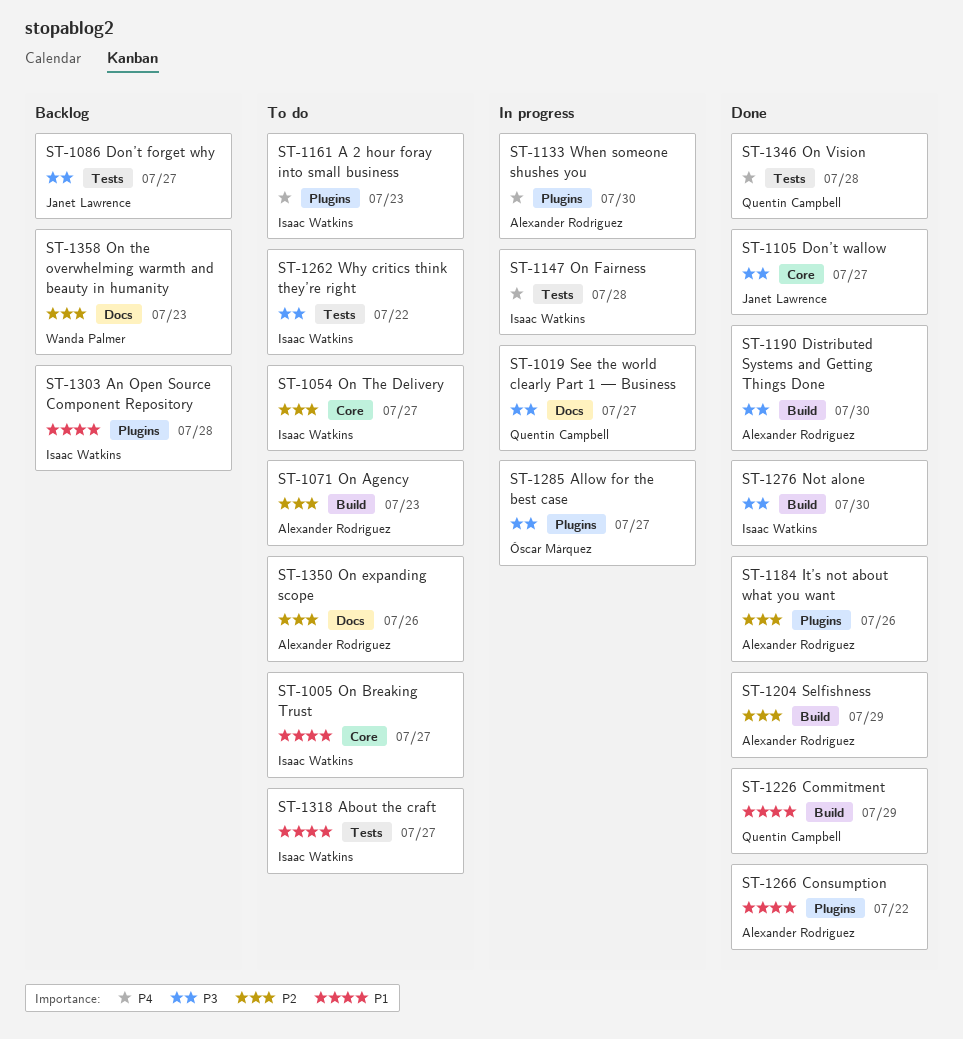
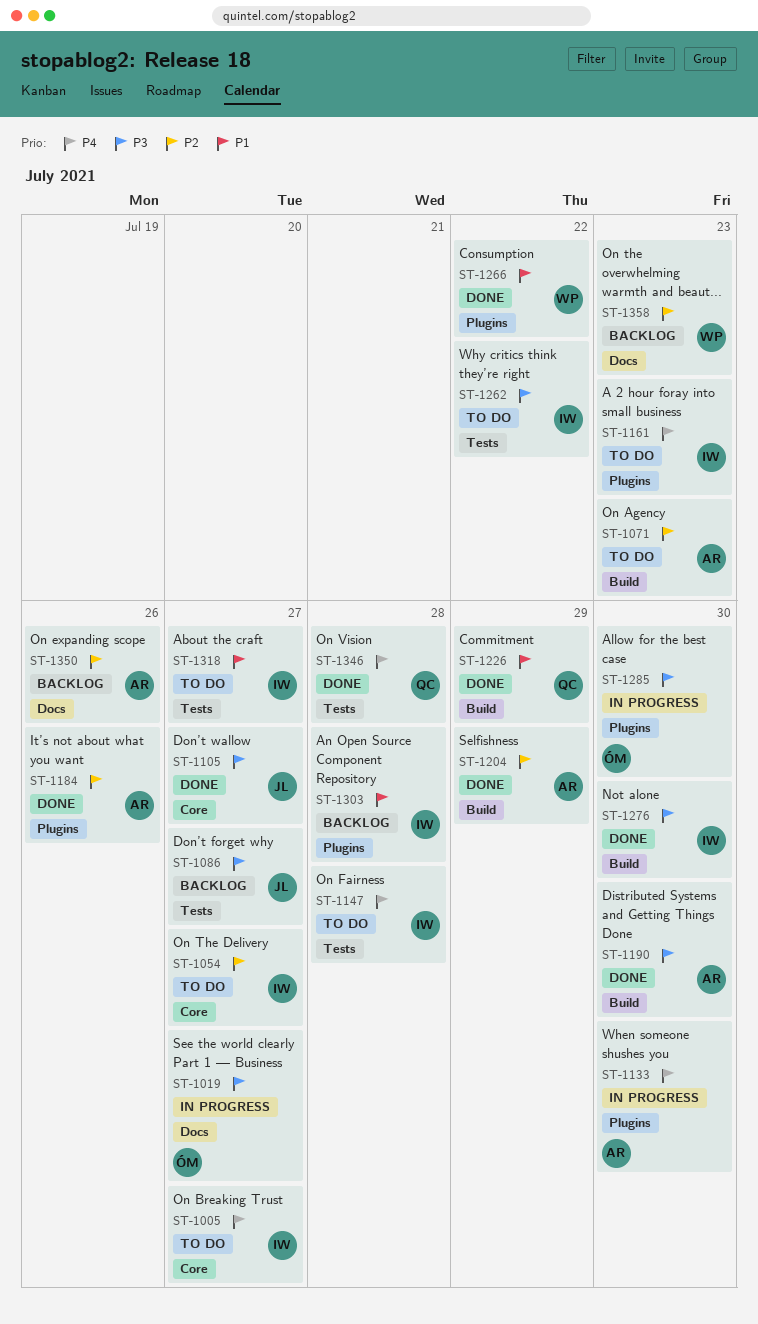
ST-1005, priority: P1 -> P4
ST-1019, owner: Quentin Campbell -> Óscar Márquez
ST-1147, status: In progress -> To do
ST-1266, owner: Alexander Rodriguez -> Wanda Palmer
ST-1285, due: Jul 27 -> Jul 30
ST-1350, status: To do -> Backlog

